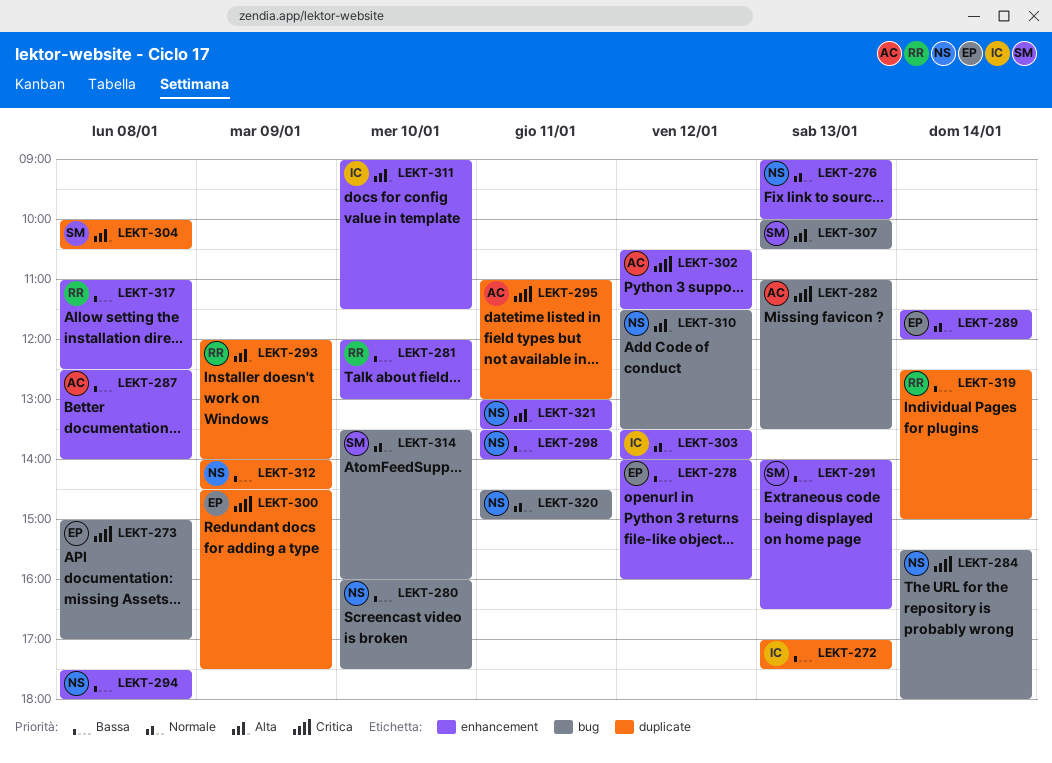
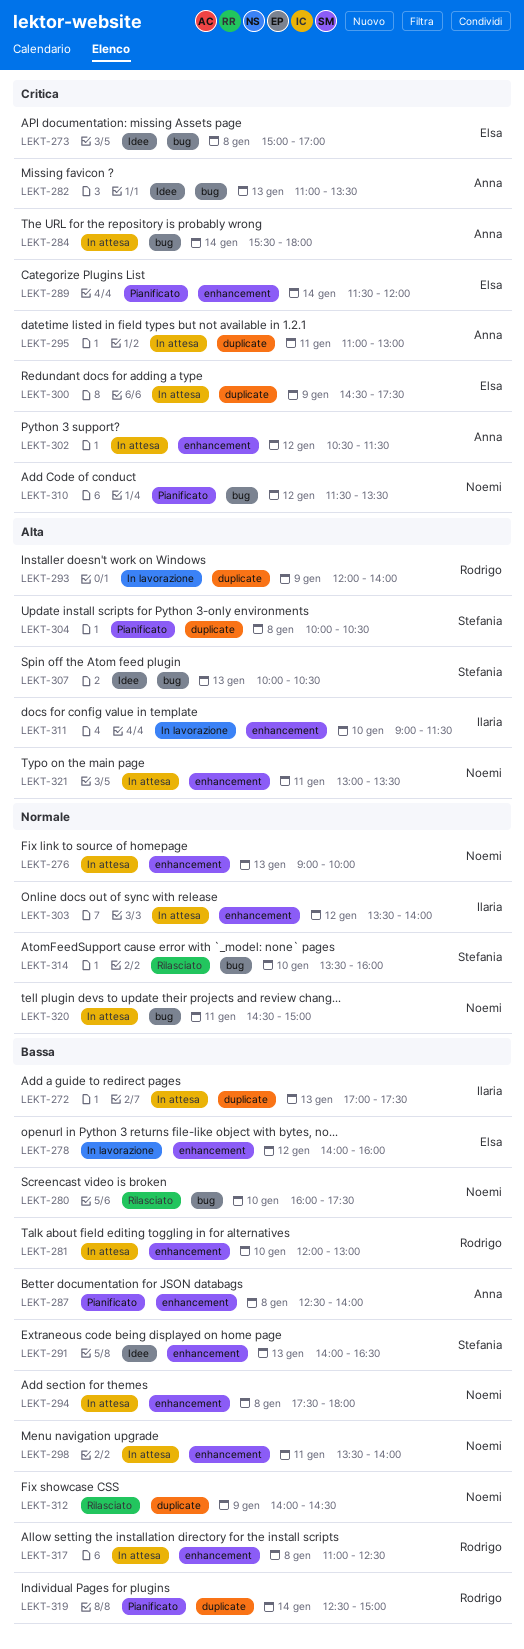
LEKT-284, owner: Noemi -> Anna
LEKT-289, priority: Normale -> Critica
LEKT-310, priority: Alta -> Critica

